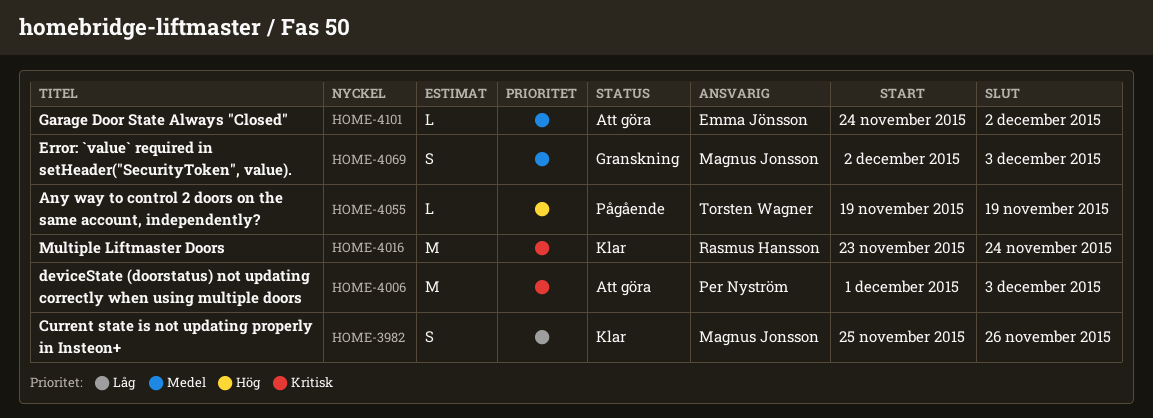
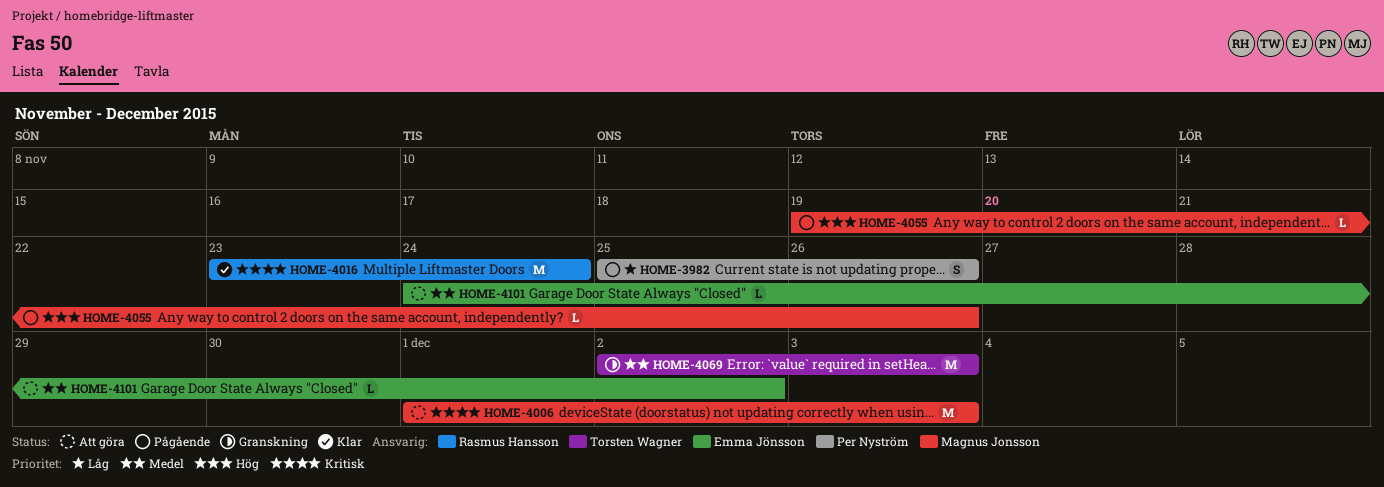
HOME-3982, status: Klar -> Pågående
HOME-3982, owner: Magnus Jonsson -> Per Nyström
HOME-4006, owner: Per Nyström -> Magnus Jonsson
HOME-4055, owner: Torsten Wagner -> Magnus Jonsson
HOME-4055, due: Nov 19 -> Nov 26
HOME-4069, owner: Magnus Jonsson -> Torsten Wagner
HOME-4069, estimate: S -> M

